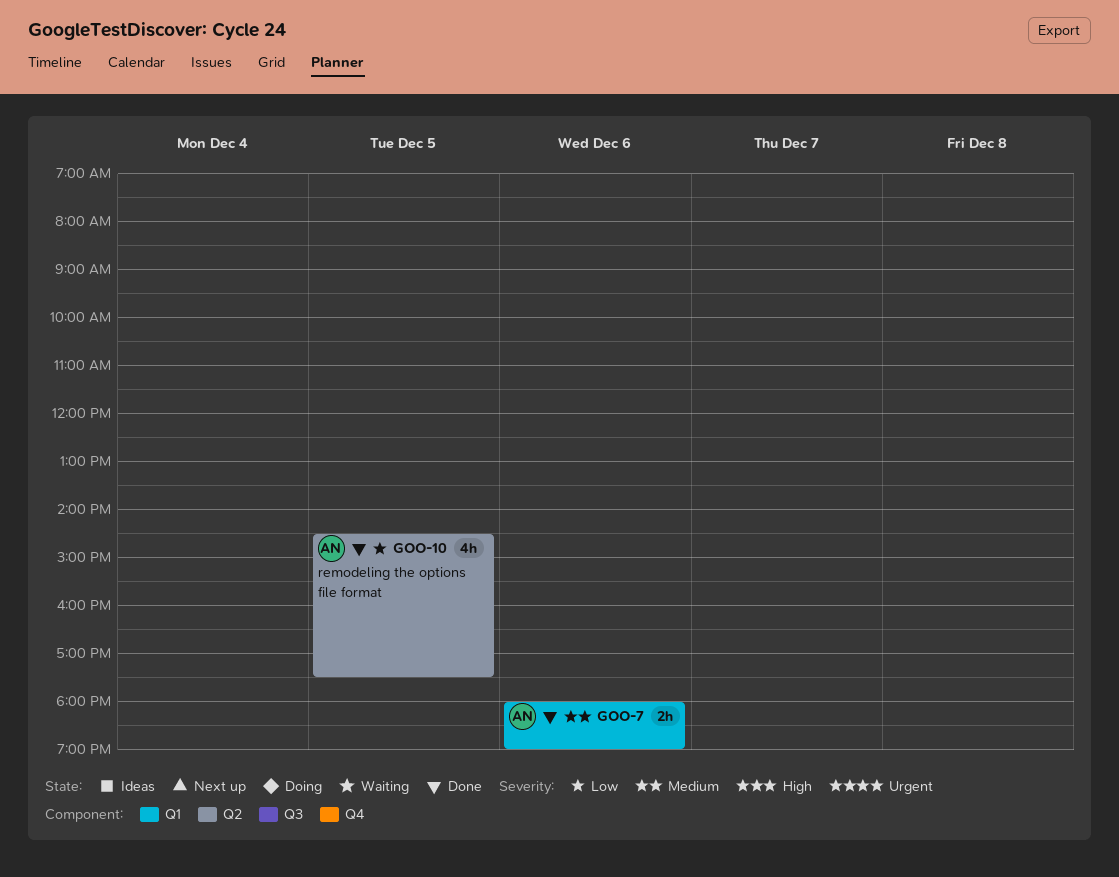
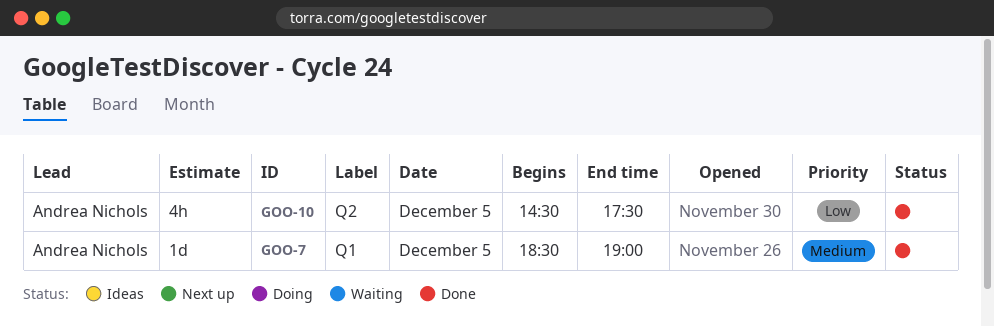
GOO-7, estimate: 2h -> 1d
GOO-7, day: Dec 6 -> Dec 5
GOO-7, begins: 18:00 -> 18:30

